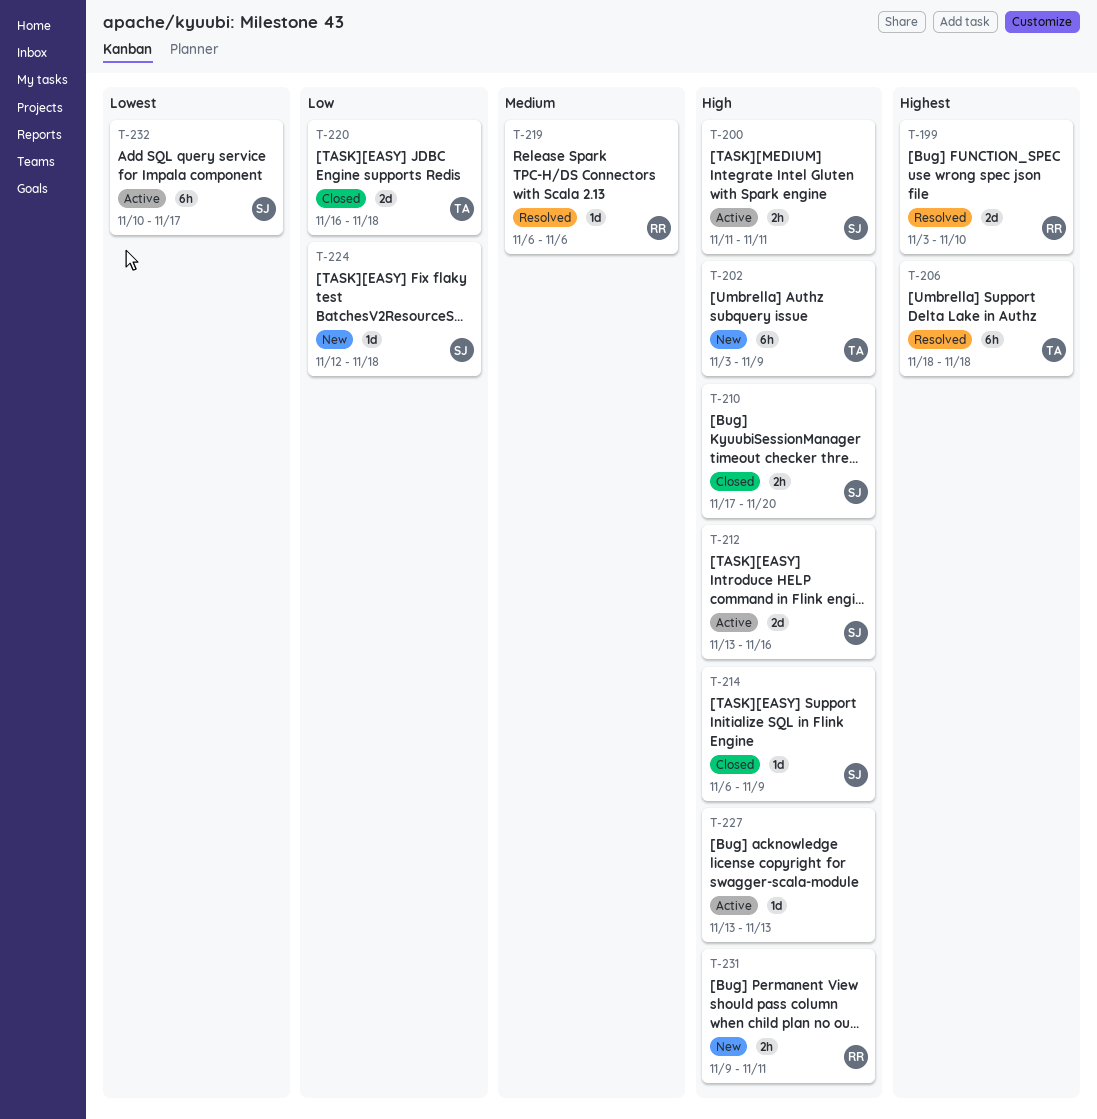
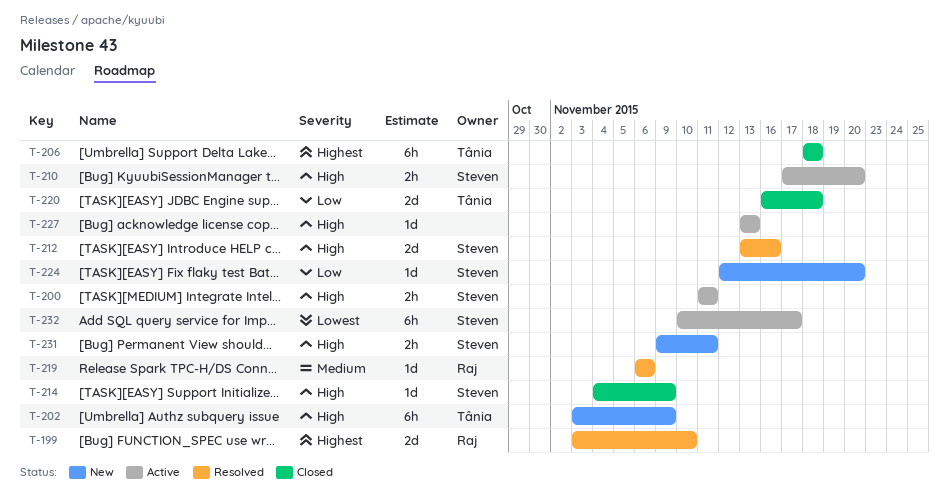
T-206, status: Resolved -> Closed
T-210, status: Closed -> Active
T-212, status: Active -> Resolved
T-214, start: Nov 6 -> Nov 4
T-224, due: Nov 18 -> Nov 20
T-231, owner: Raj -> Steven

